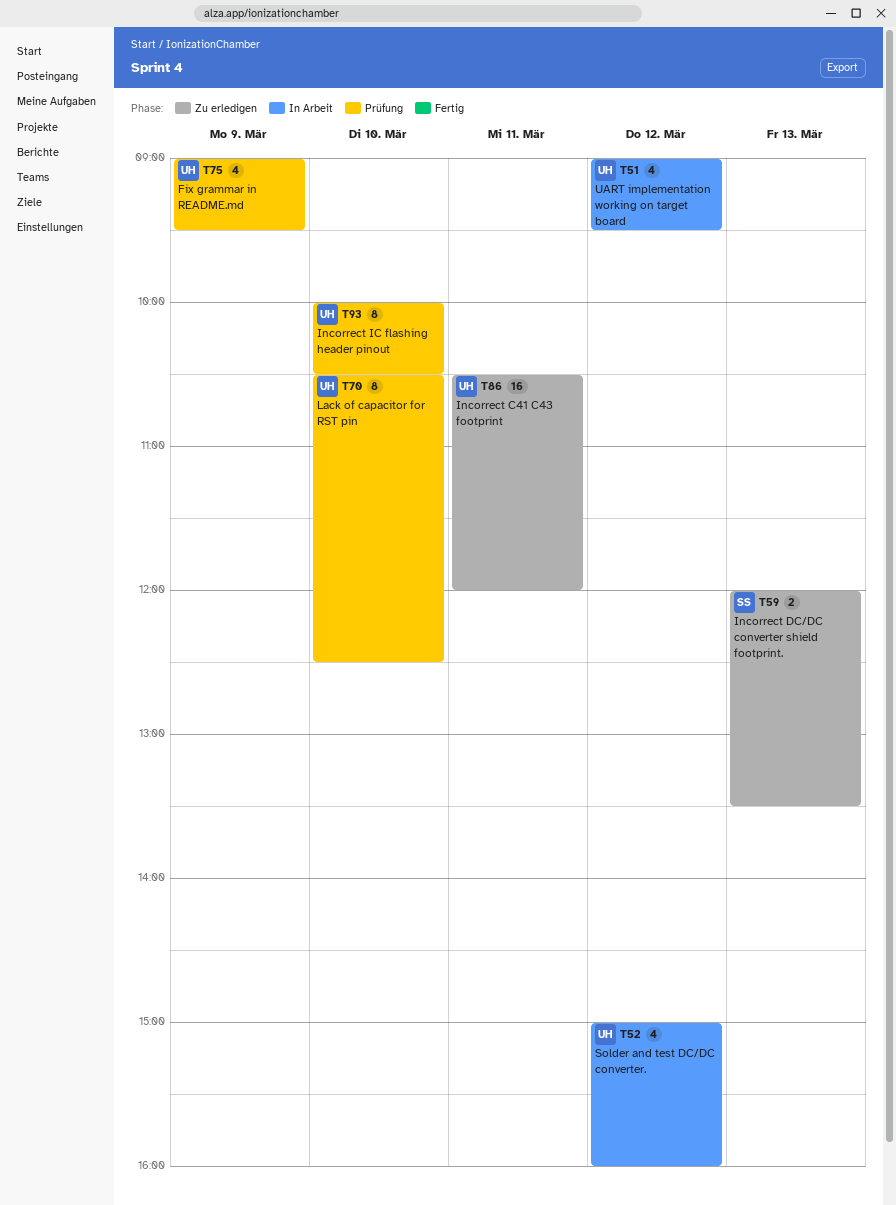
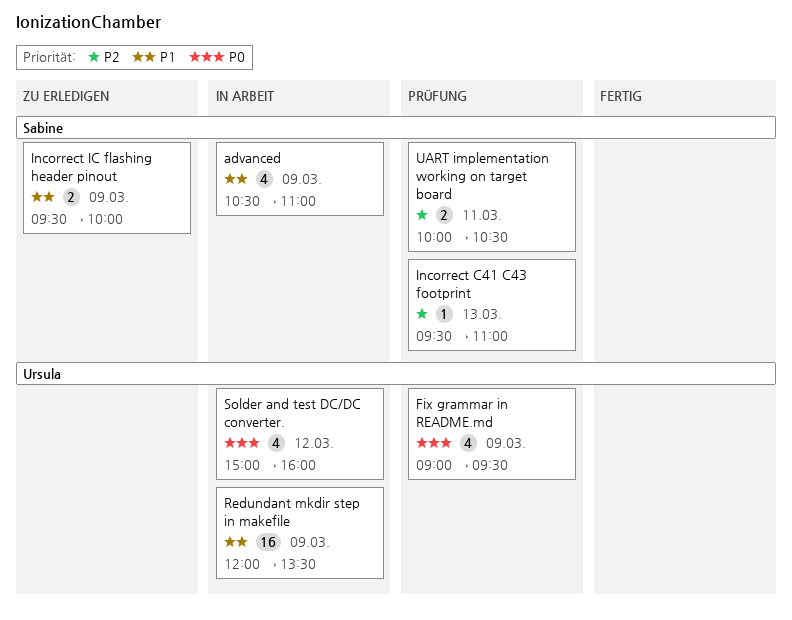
advanced: none -> present
Incorrect C41 C43 footprint, status: Zu erledigen -> Prüfung
Incorrect C41 C43 footprint, owner: Ursula -> Sabine
Incorrect C41 C43 footprint, estimate: 16 -> 1
Incorrect C41 C43 footprint, day: Mar 11 -> Mar 13
Incorrect C41 C43 footprint, begins: 10:30 -> 09:30
Incorrect C41 C43 footprint, ends: 12:00 -> 11:00
Incorrect DC/DC converter shield footprint.: present -> none
Incorrect IC flashing header pinout, status: Prüfung -> Zu erledigen
Incorrect IC flashing header pinout, owner: Ursula -> Sabine
Incorrect IC flashing header pinout, estimate: 8 -> 2
Incorrect IC flashing header pinout, day: Mar 10 -> Mar 9
Incorrect IC flashing header pinout, begins: 10:00 -> 09:30
Incorrect IC flashing header pinout, ends: 10:30 -> 10:00
Lack of capacitor for RST pin: present -> none
Redundant mkdir step in makefile: none -> present
UART implementation working on target board, status: In Arbeit -> Prüfung
UART implementation working on target board, owner: Ursula -> Sabine
UART implementation working on target board, estimate: 4 -> 2
UART implementation working on target board, day: Mar 12 -> Mar 11
UART implementation working on target board, begins: 09:00 -> 10:00
UART implementation working on target board, ends: 09:30 -> 10:30

